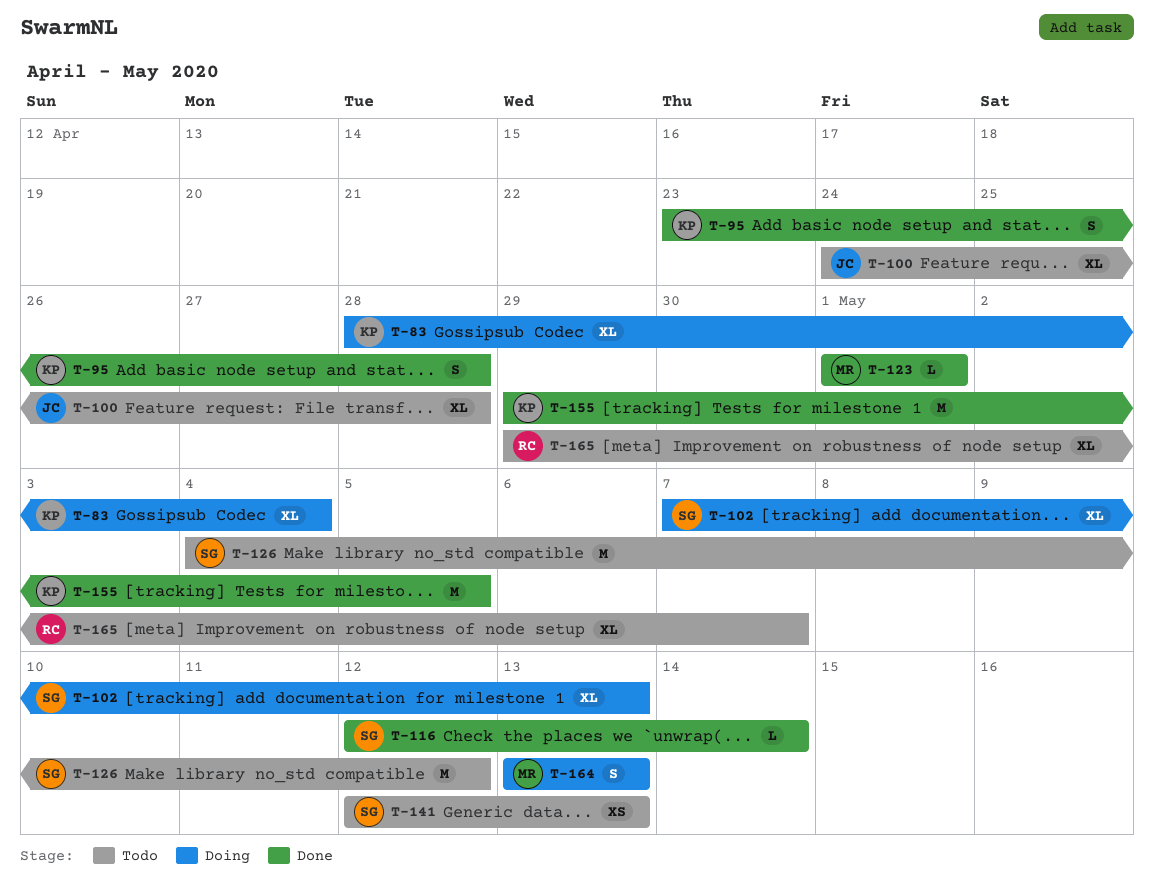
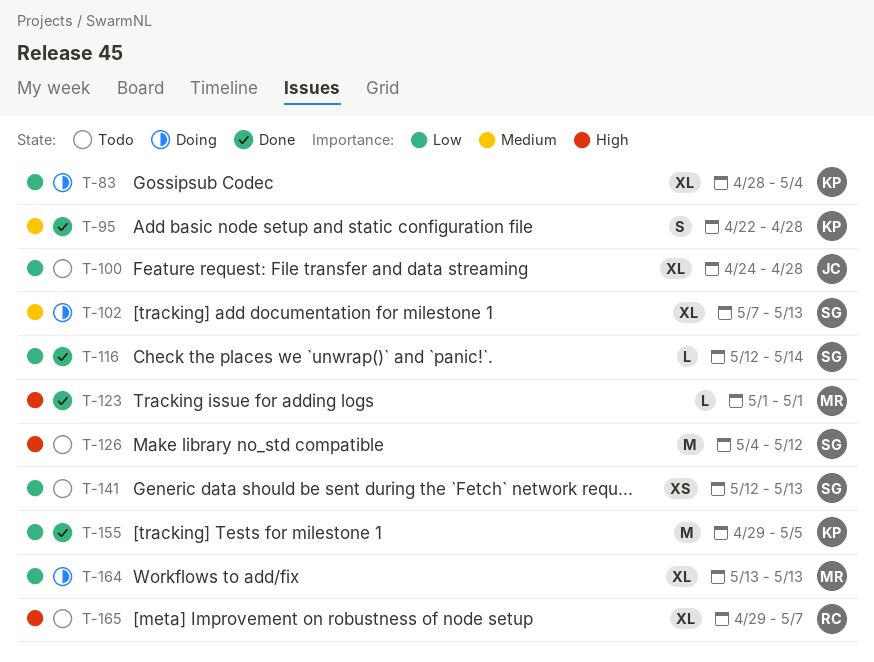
T-95, start: Apr 23 -> Apr 22
T-164, estimate: S -> XL

